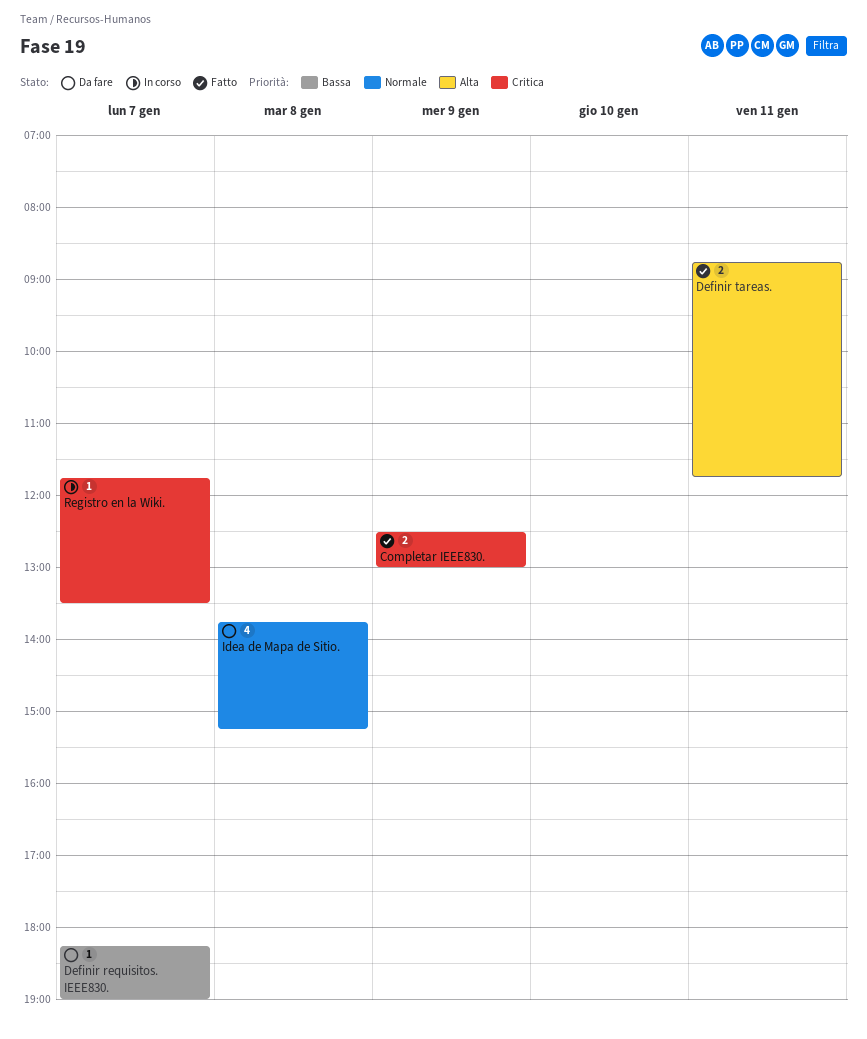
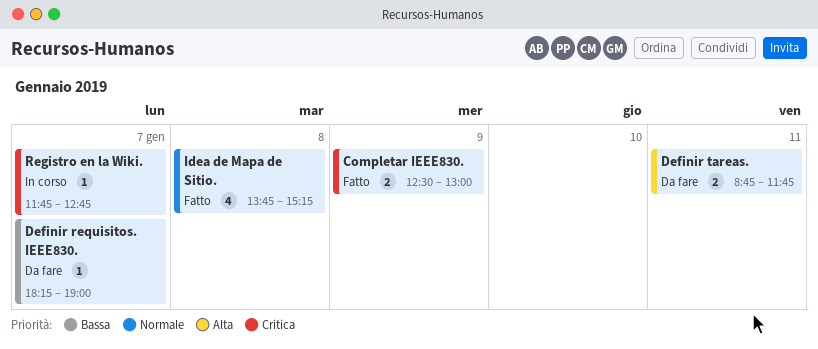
Definir tareas., status: Fatto -> Da fare
Idea de Mapa de Sitio., status: Da fare -> Fatto
Registro en la Wiki., ends: 13:30 -> 12:45

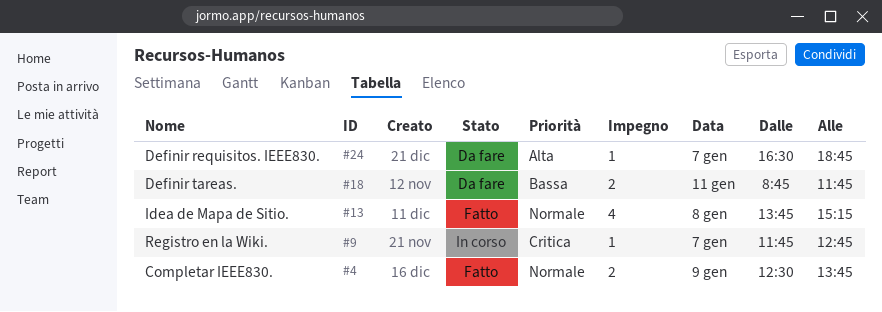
Completar IEEE830., priority: Critica -> Normale
Completar IEEE830., ends: 13:00 -> 13:45
Definir requisitos. IEEE830., priority: Bassa -> Alta
Definir requisitos. IEEE830., begins: 18:15 -> 16:30
Definir requisitos. IEEE830., ends: 19:00 -> 18:45
Definir tareas., priority: Alta -> Bassa

